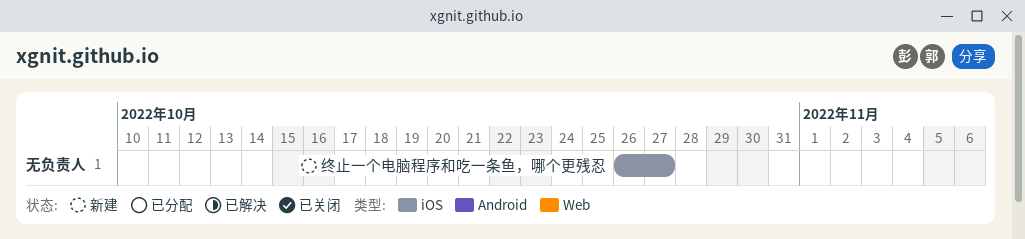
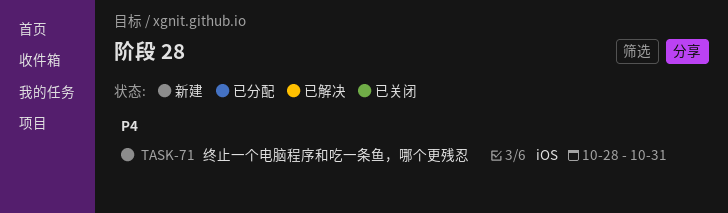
终止一个电脑程序和吃一条鱼，哪个更残忍, start: Oct 26 -> Oct 28
终止一个电脑程序和吃一条鱼，哪个更残忍, due: Oct 27 -> Oct 31

